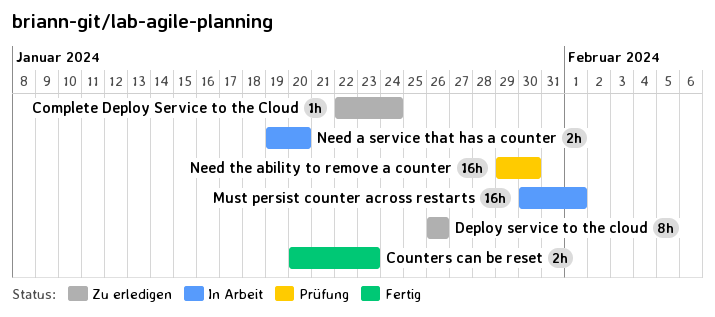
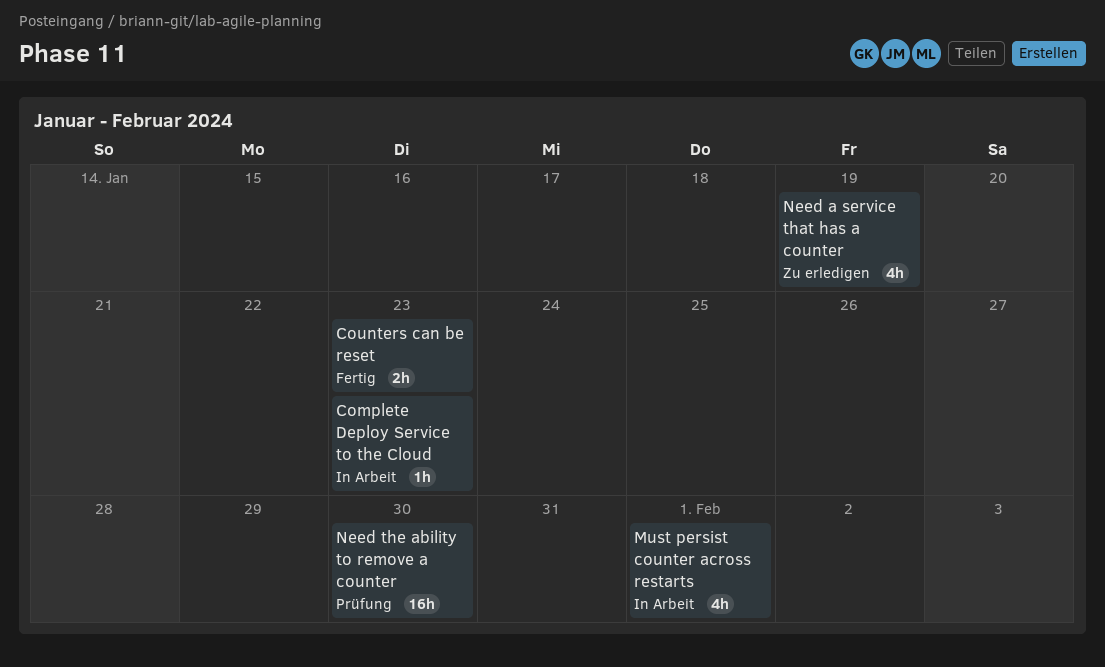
Complete Deploy Service to the Cloud, status: Zu erledigen -> In Arbeit
Complete Deploy Service to the Cloud, due: Jan 24 -> Jan 23
Deploy service to the cloud: present -> none
Must persist counter across restarts, estimate: 16h -> 4h
Need a service that has a counter, status: In Arbeit -> Zu erledigen
Need a service that has a counter, estimate: 2h -> 4h
Need a service that has a counter, due: Jan 20 -> Jan 19

